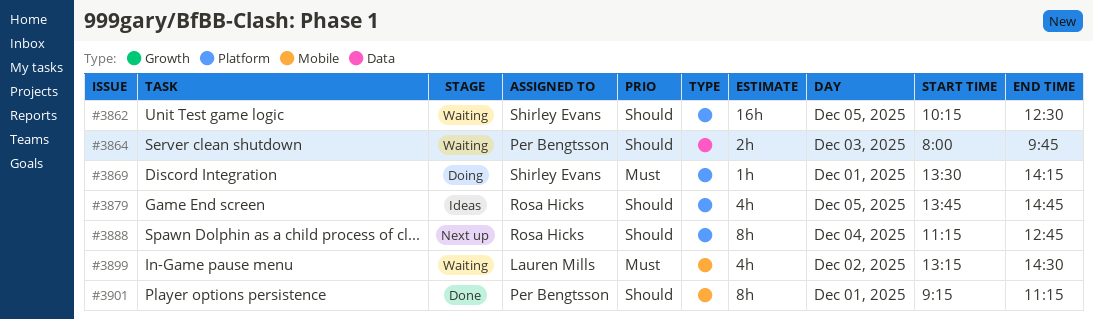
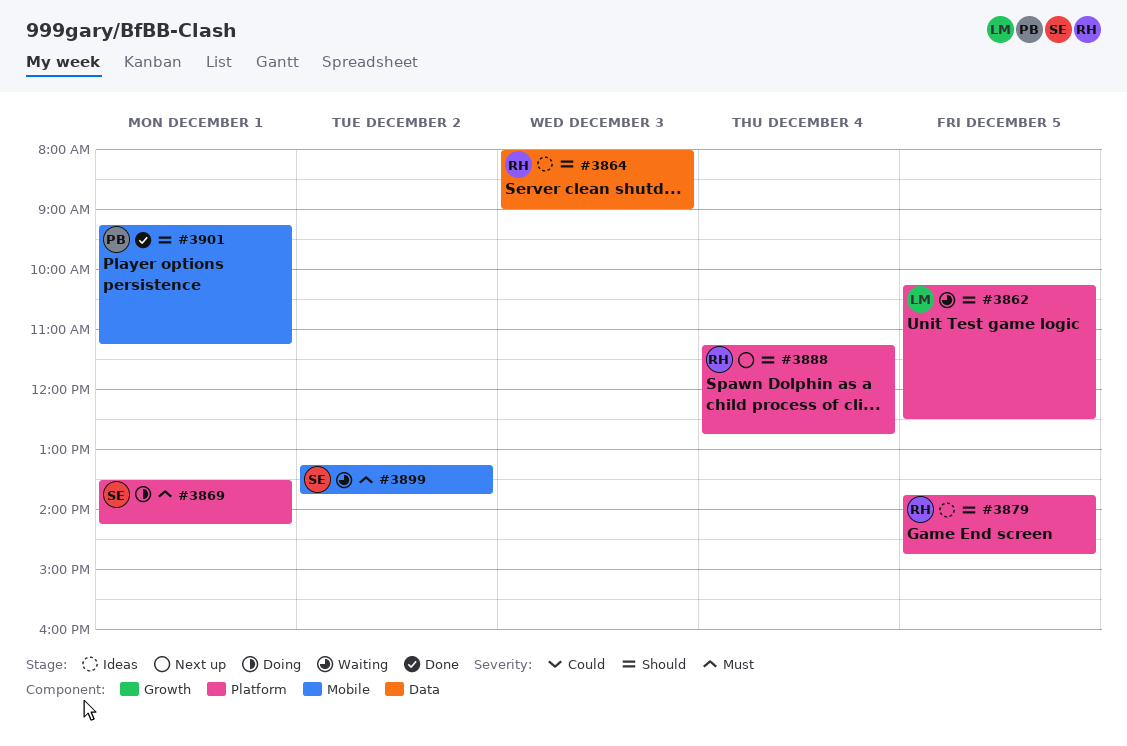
#3862, owner: Shirley Evans -> Lauren Mills
#3864, status: Waiting -> Ideas
#3864, owner: Per Bengtsson -> Rosa Hicks
#3864, ends: 09:45 -> 09:00
#3899, owner: Lauren Mills -> Shirley Evans
#3899, ends: 14:30 -> 13:45

